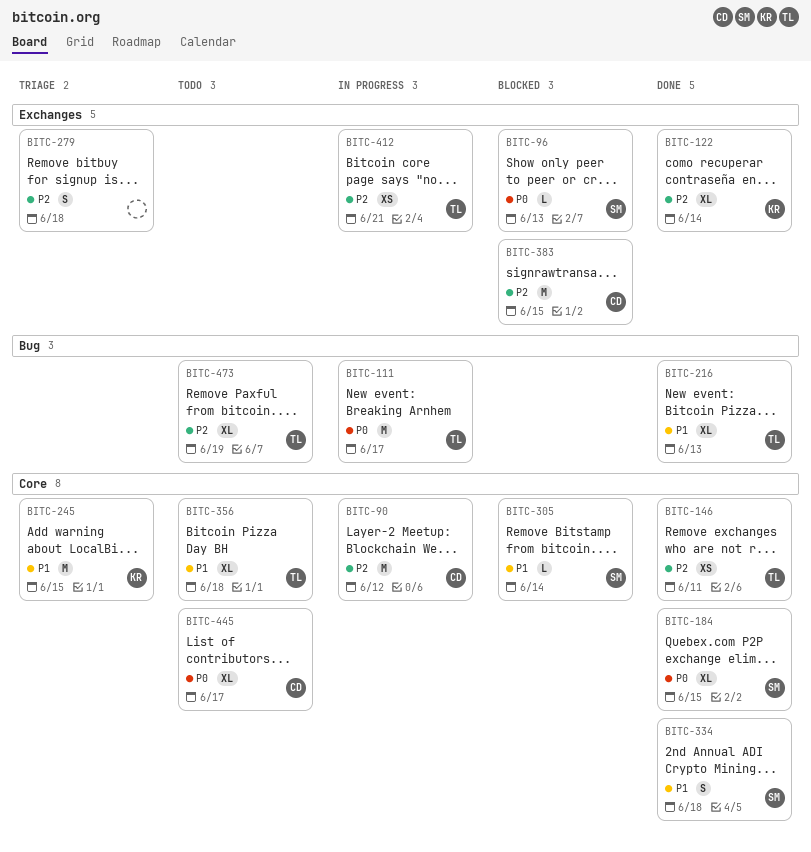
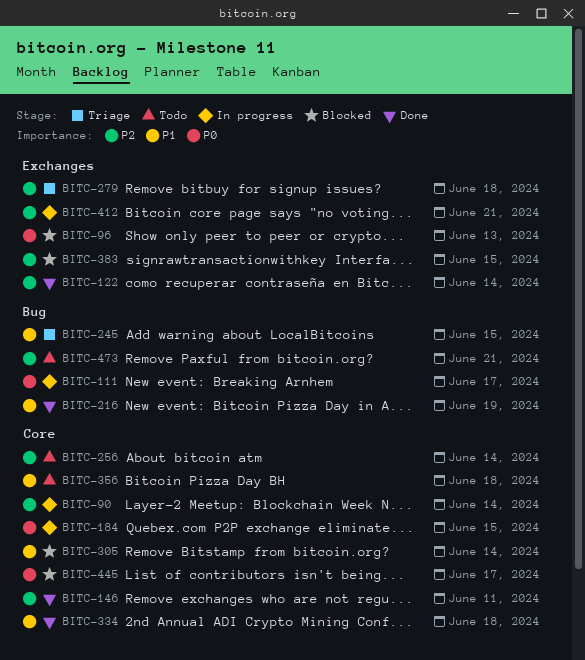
BITC-90, due: Jun 12 -> Jun 14
BITC-184, status: Done -> In progress
BITC-216, due: Jun 13 -> Jun 19
BITC-245, label: Core -> Bug
BITC-256: none -> present
BITC-445, status: Todo -> Blocked
BITC-473, due: Jun 19 -> Jun 21

